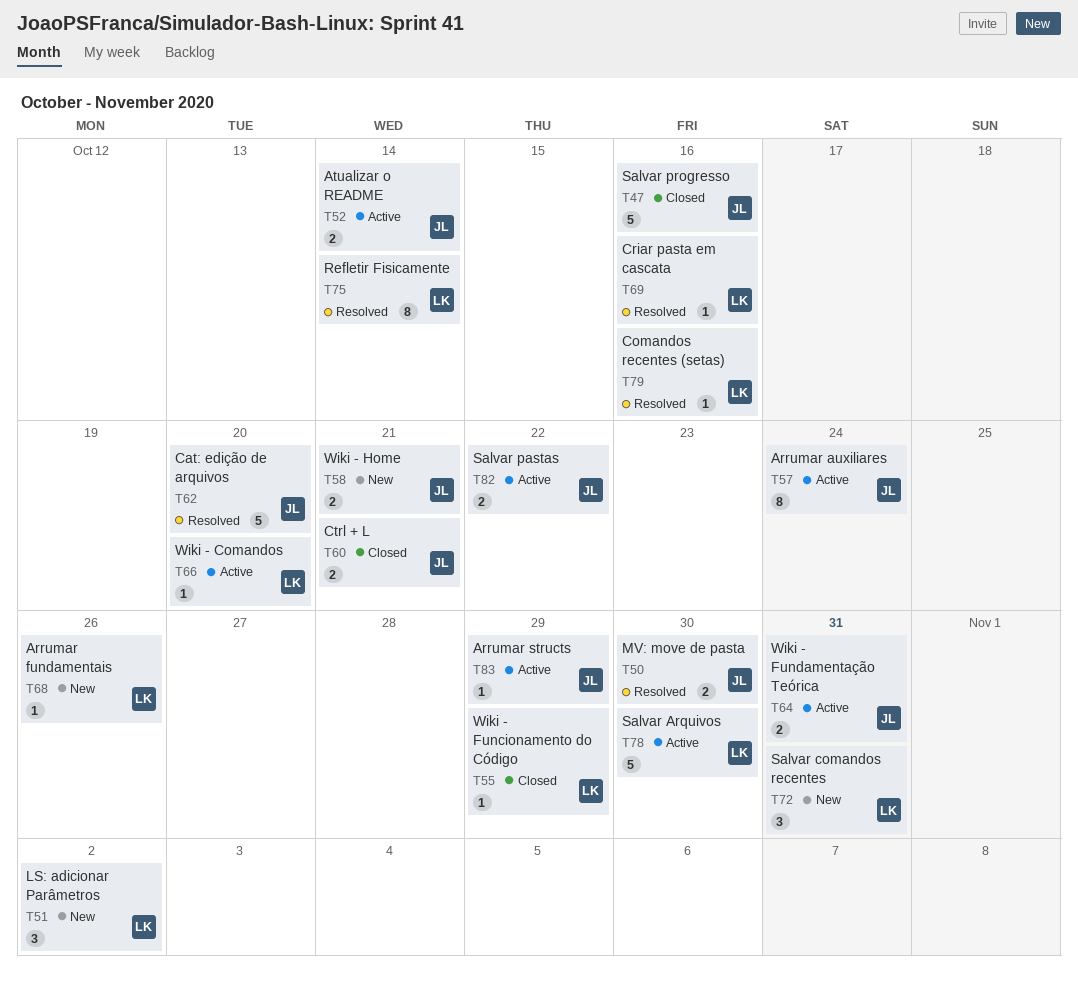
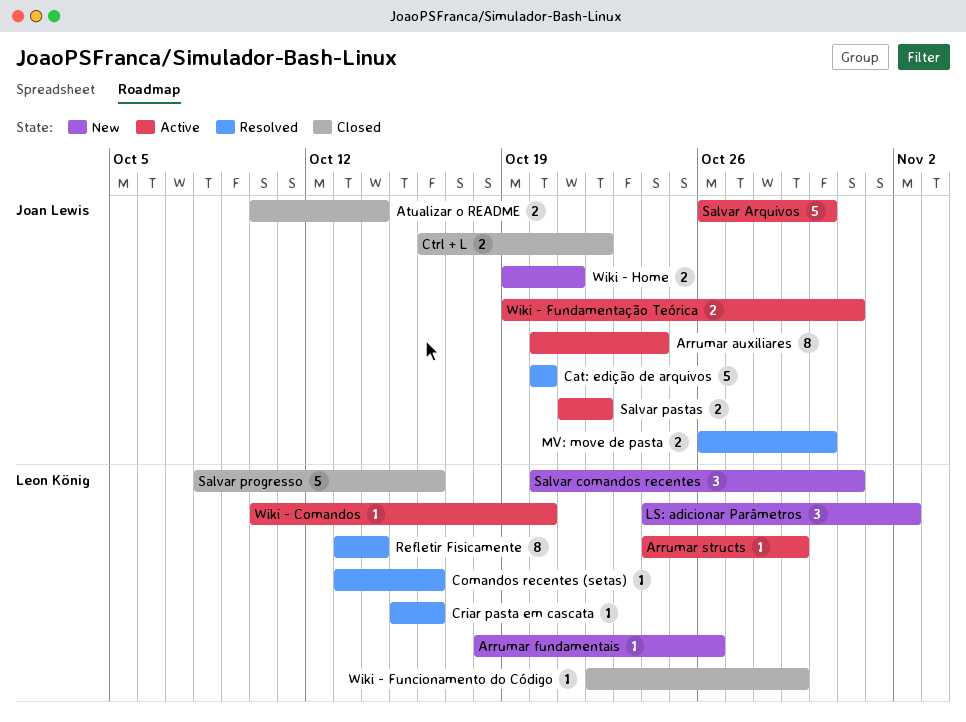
Arrumar structs, owner: Joan Lewis -> Leon König
Atualizar o README, status: Active -> Closed
Ctrl + L, due: Oct 21 -> Oct 22
Salvar Arquivos, owner: Leon König -> Joan Lewis
Salvar progresso, owner: Joan Lewis -> Leon König

